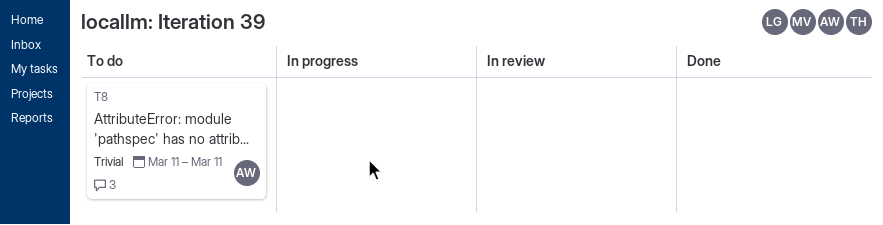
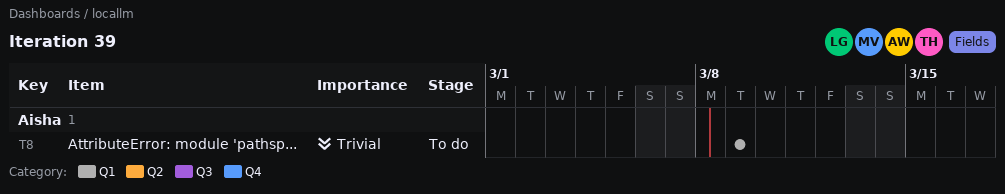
T8, start: Mar 11 -> Mar 9
T8, due: Mar 11 -> Mar 9

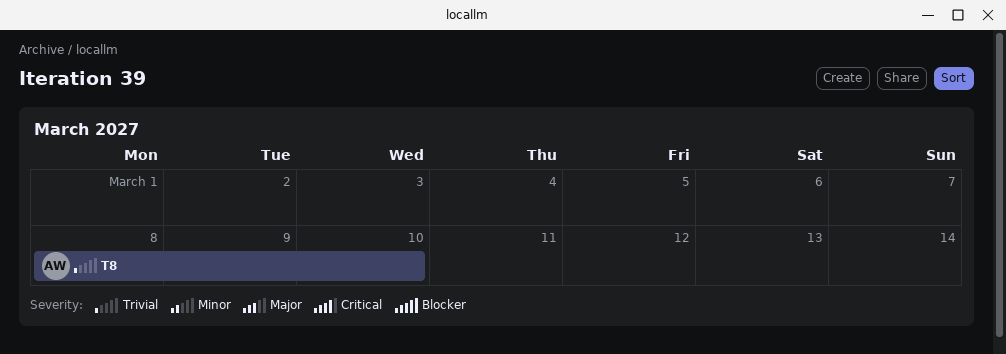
T8, start: Mar 9 -> Mar 8
T8, due: Mar 9 -> Mar 10

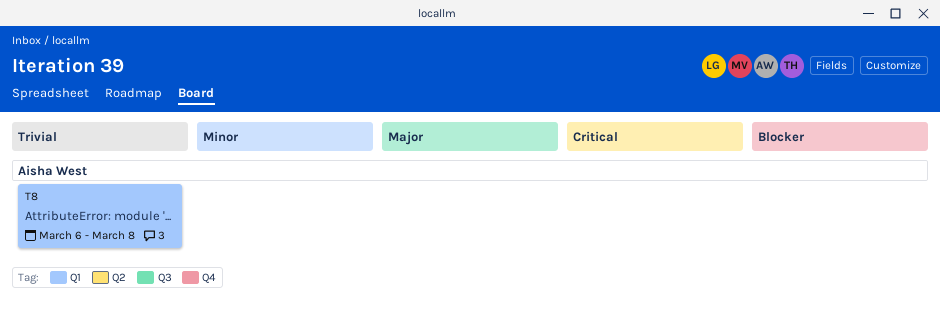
T8, start: Mar 8 -> Mar 6
T8, due: Mar 10 -> Mar 8

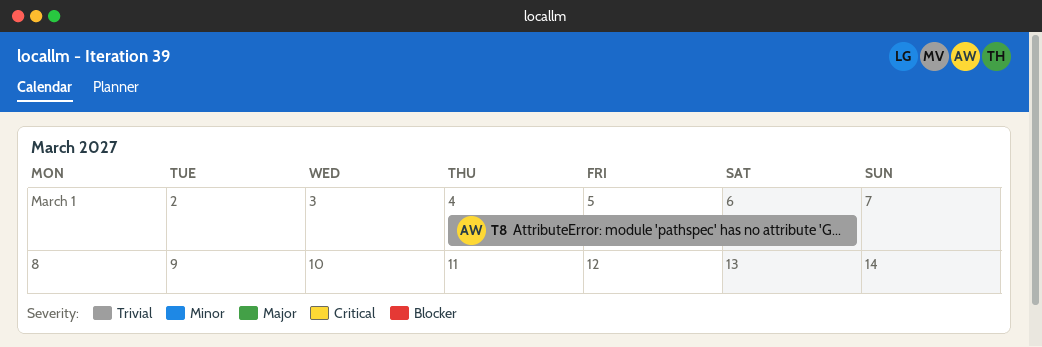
T8, start: Mar 6 -> Mar 4
T8, due: Mar 8 -> Mar 6

